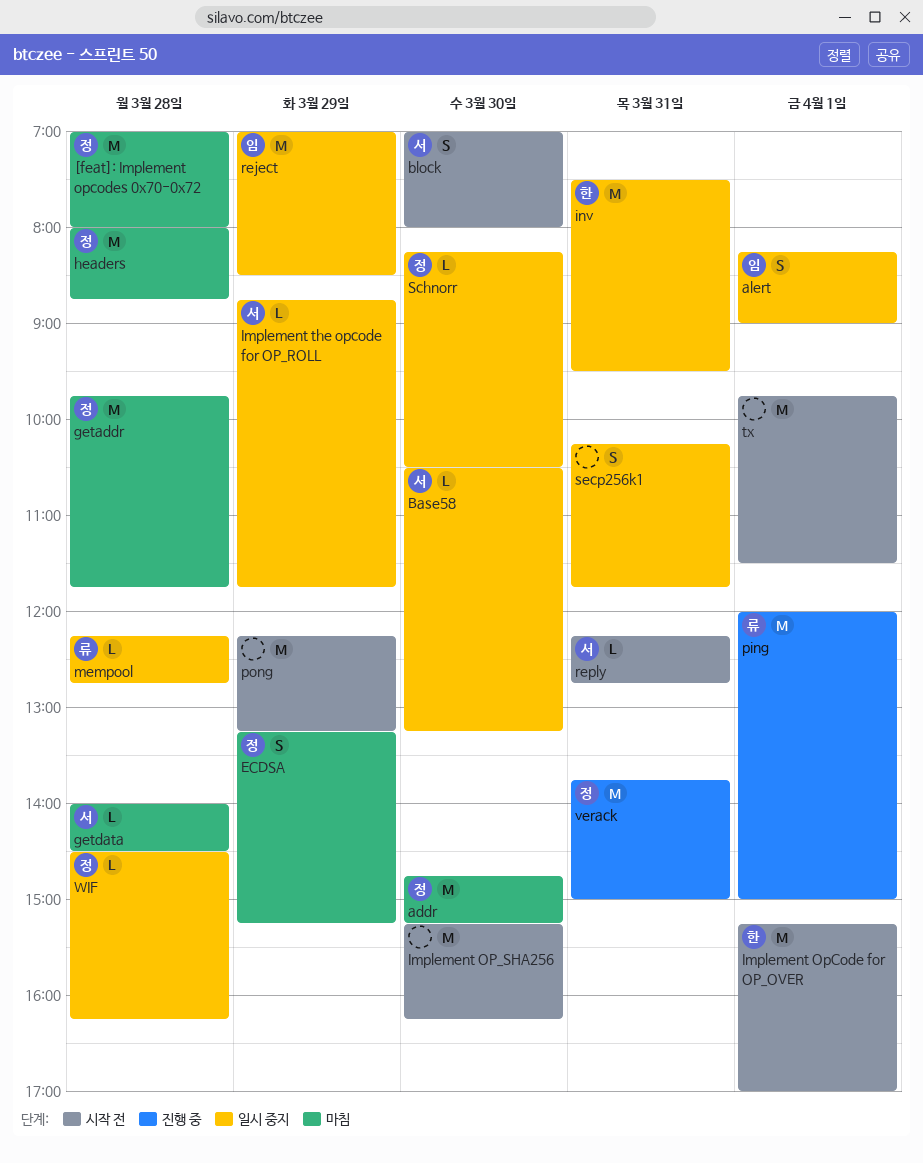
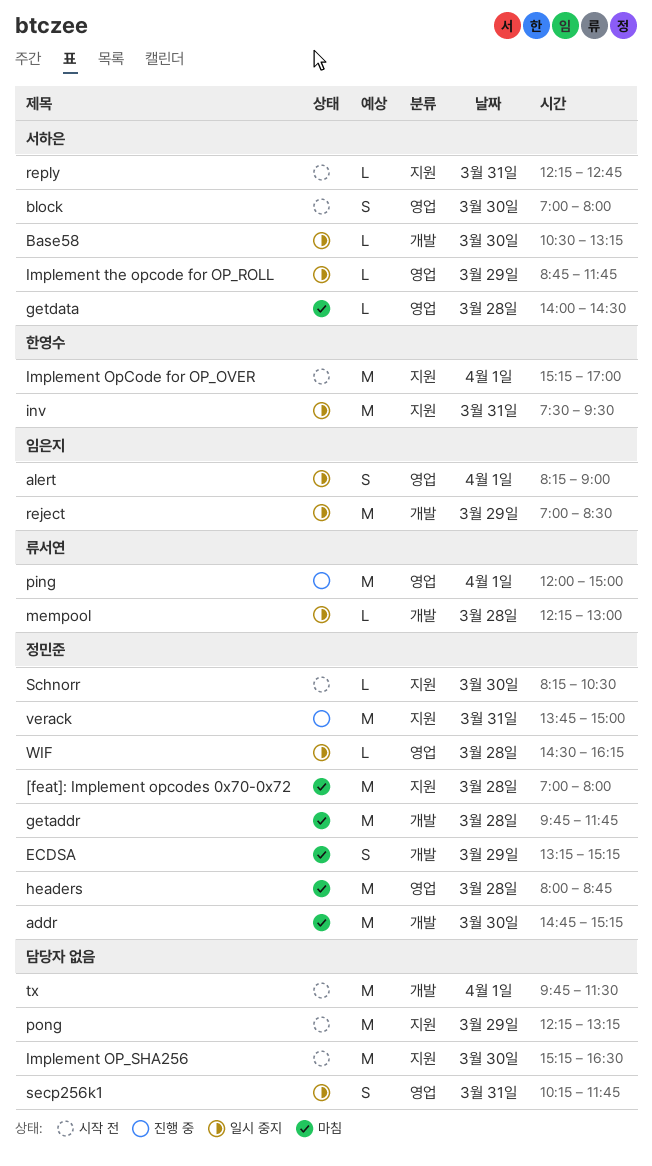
Implement OP_SHA256, ends: 16:15 -> 16:30
mempool, ends: 12:45 -> 13:00
Schnorr, status: 일시 중지 -> 시작 전

